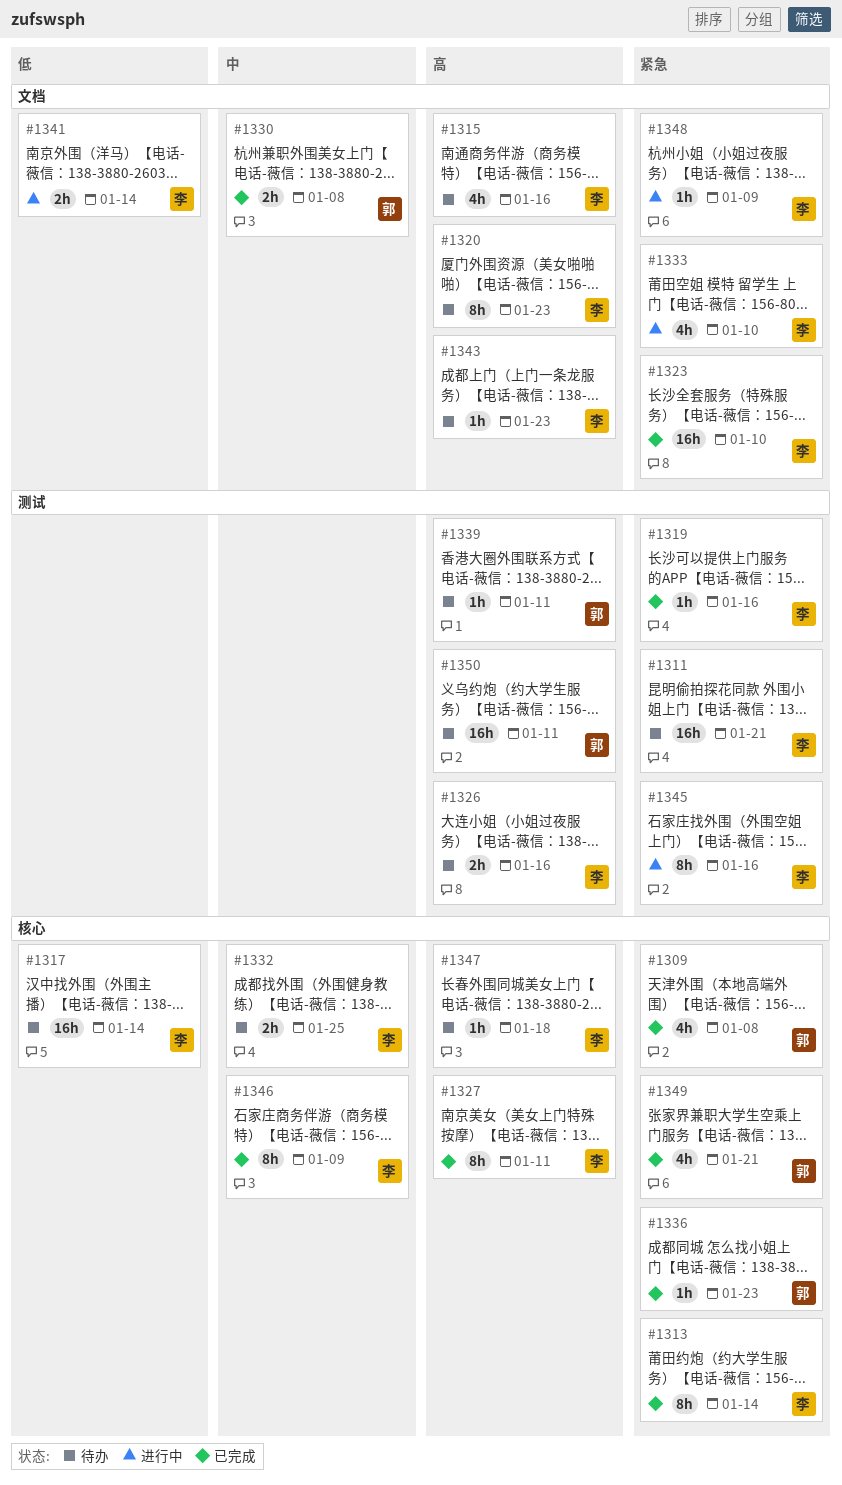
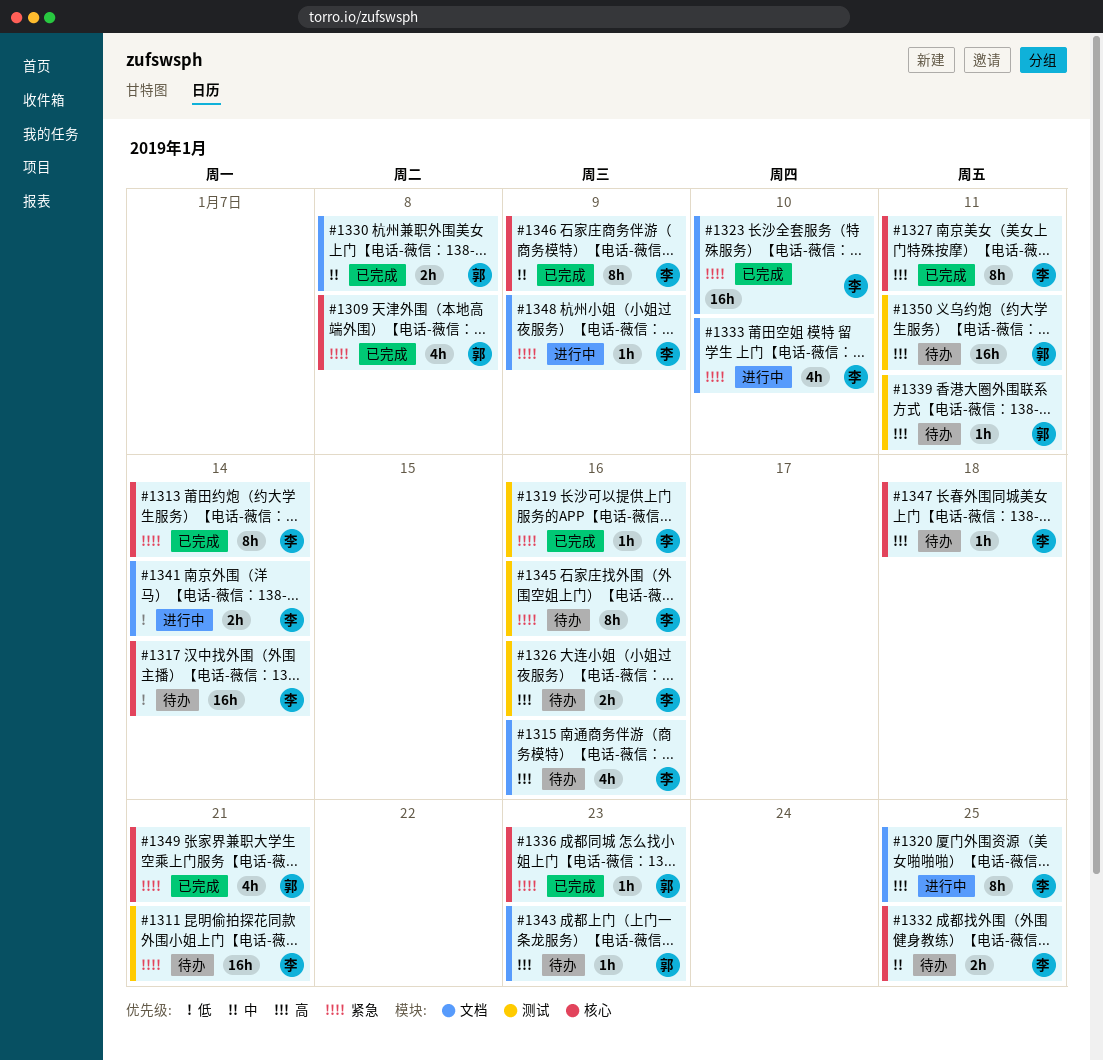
#1320, status: 待办 -> 进行中
#1320, due: Jan 23 -> Jan 25
#1343, owner: 李 -> 郭
#1345, status: 进行中 -> 待办

